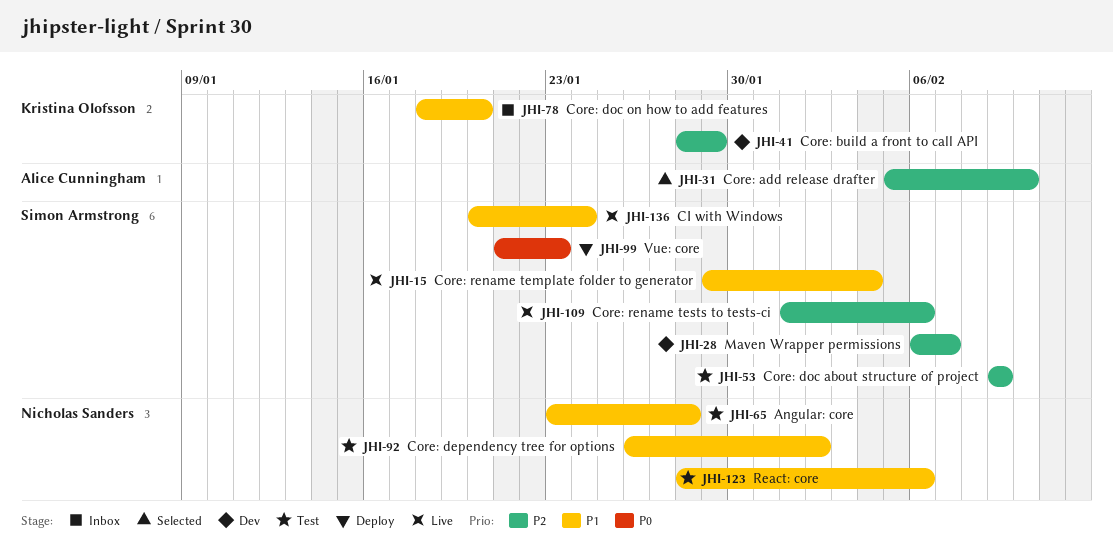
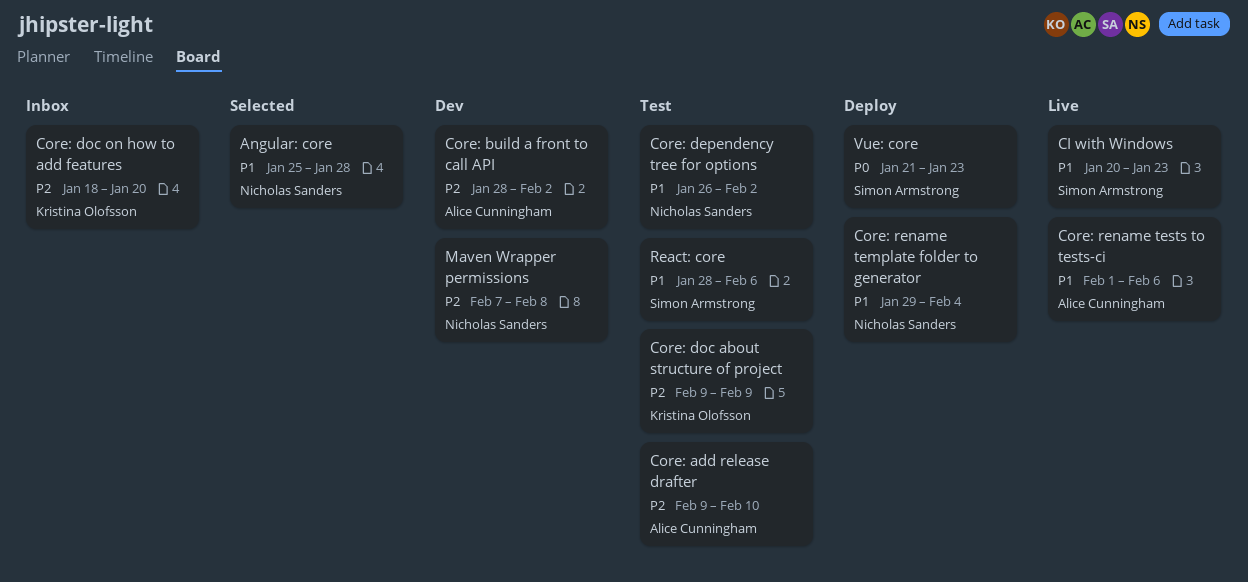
Angular: core, status: Test -> Selected
Angular: core, start: Jan 23 -> Jan 25
CI with Windows, due: Jan 24 -> Jan 23
Core: add release drafter, status: Selected -> Test
Core: add release drafter, start: Feb 5 -> Feb 9
Core: build a front to call API, owner: Kristina Olofsson -> Alice Cunningham
Core: build a front to call API, due: Jan 29 -> Feb 2
Core: doc about structure of project, owner: Simon Armstrong -> Kristina Olofsson
Core: doc on how to add features, priority: P1 -> P2
Core: rename template folder to generator, status: Live -> Deploy
Core: rename template folder to generator, owner: Simon Armstrong -> Nicholas Sanders
Core: rename tests to tests-ci, owner: Simon Armstrong -> Alice Cunningham
Core: rename tests to tests-ci, priority: P2 -> P1
Maven Wrapper permissions, owner: Simon Armstrong -> Nicholas Sanders
Maven Wrapper permissions, start: Feb 6 -> Feb 7
Maven Wrapper permissions, due: Feb 7 -> Feb 8
React: core, owner: Nicholas Sanders -> Simon Armstrong

